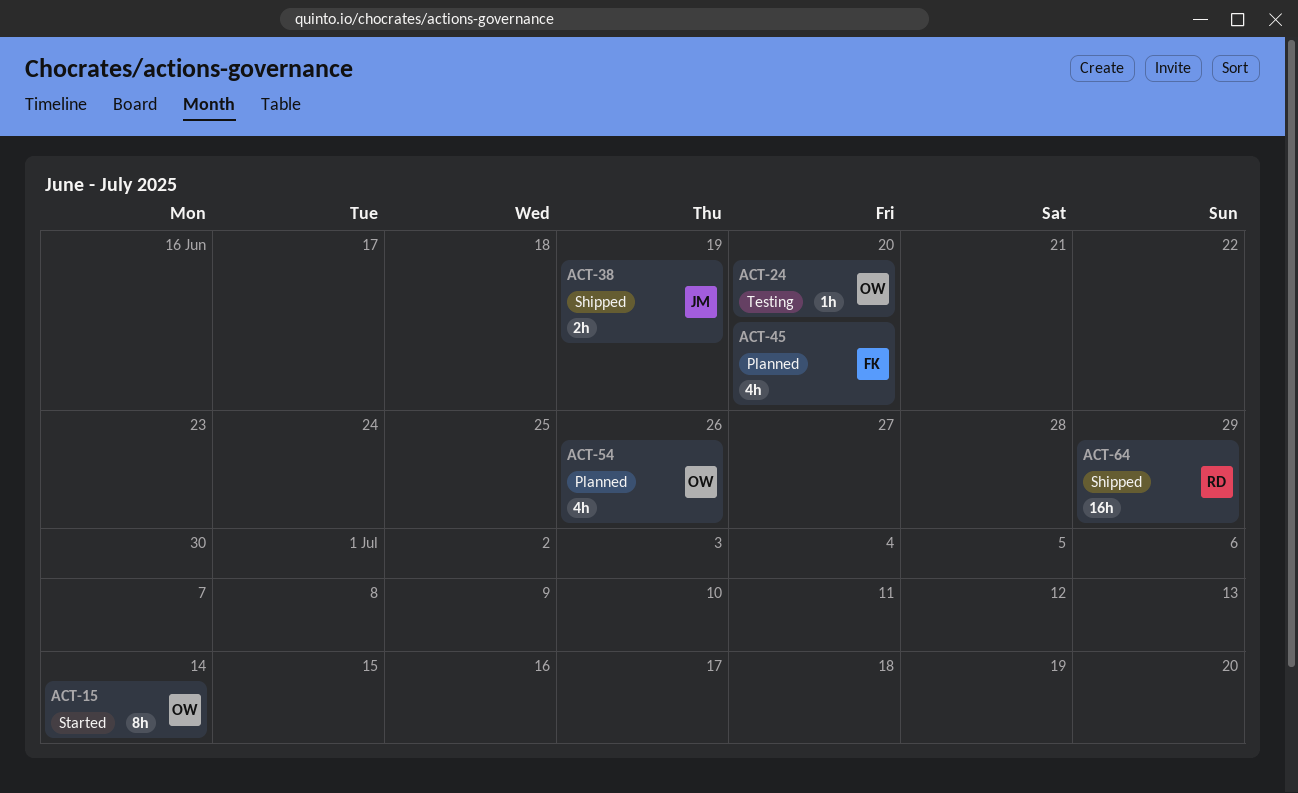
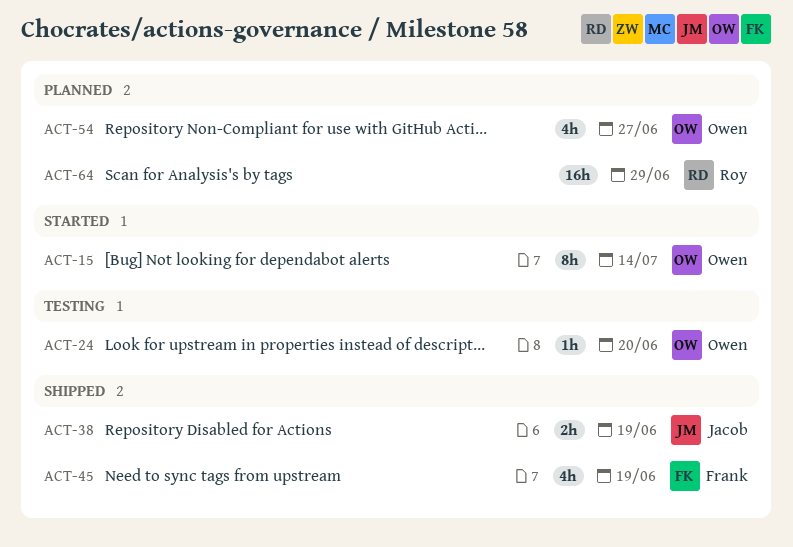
ACT-45, status: Planned -> Shipped
ACT-45, due: Jun 20 -> Jun 19
ACT-54, due: Jun 26 -> Jun 27
ACT-64, status: Shipped -> Planned

